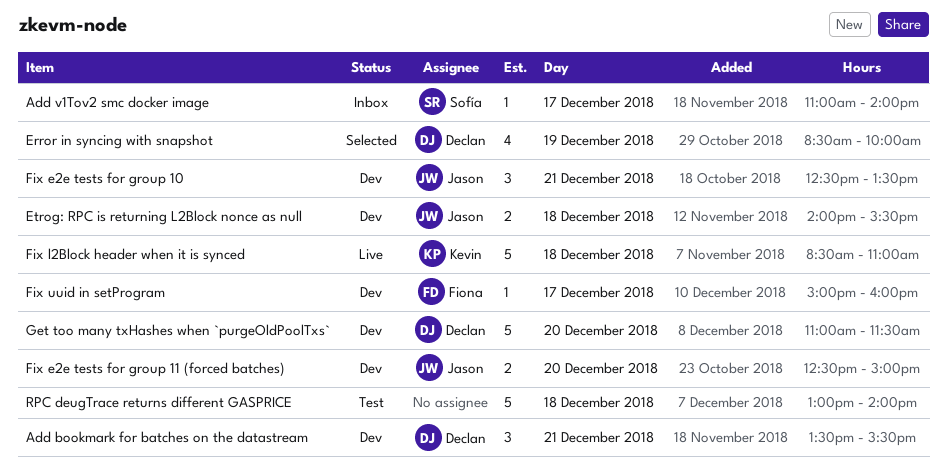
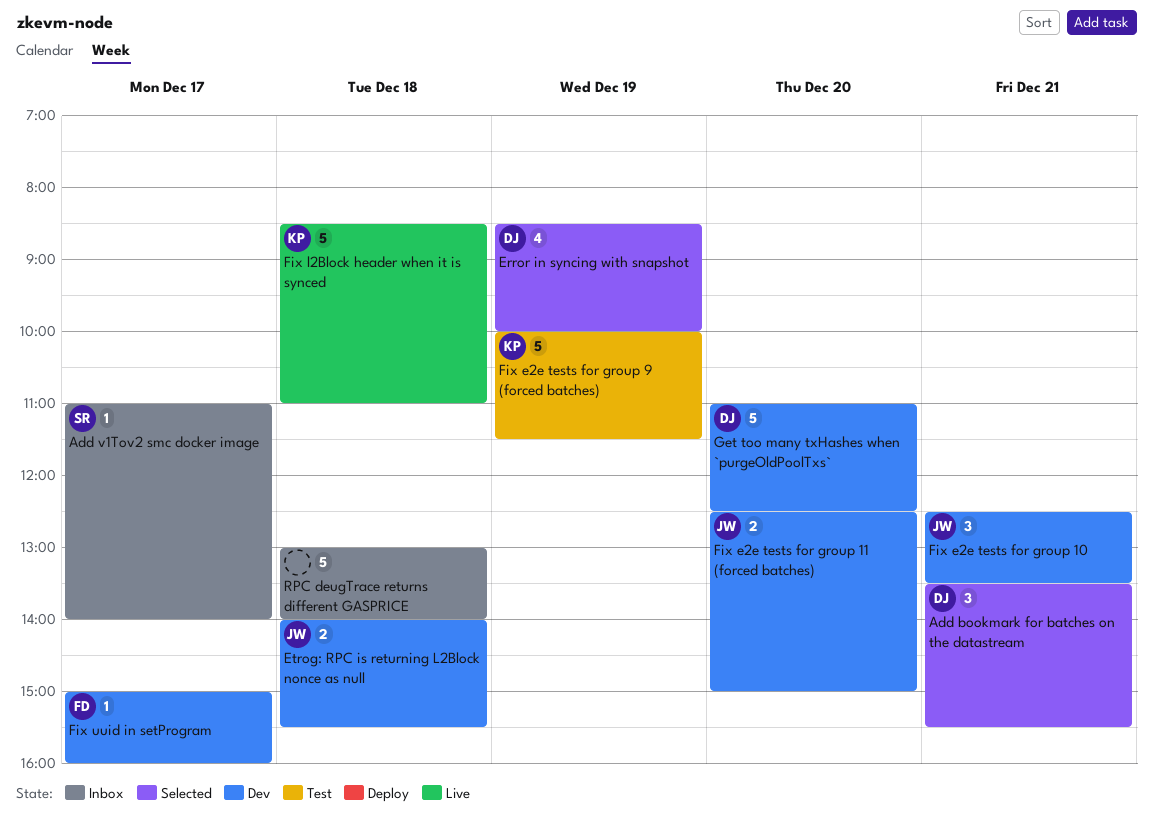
Add bookmark for batches on the datastream, status: Dev -> Selected
Fix e2e tests for group 9 (forced batches): none -> present
Get too many txHashes when `purgeOldPoolTxs`, ends: 11:30 -> 12:30
RPC deugTrace returns different GASPRICE, status: Test -> Inbox

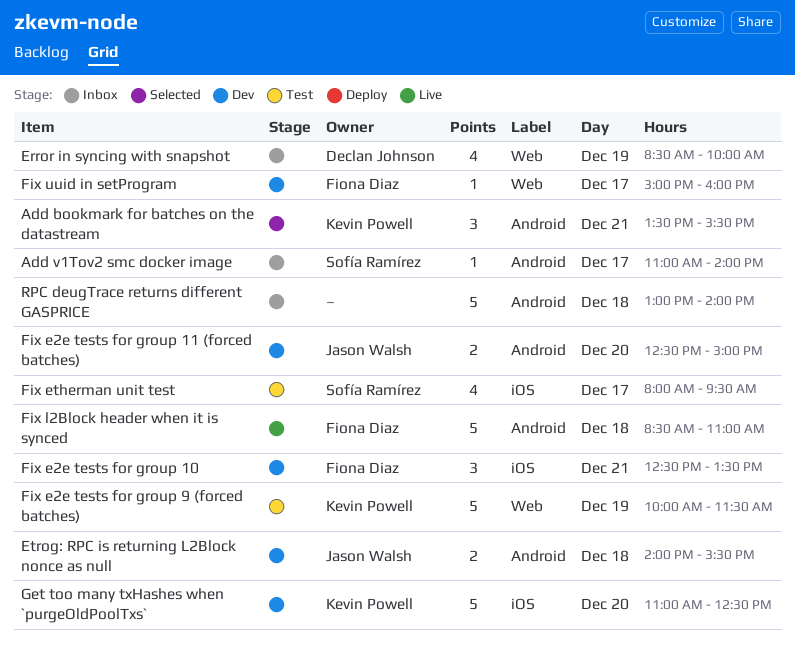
Add bookmark for batches on the datastream, owner: Declan Johnson -> Kevin Powell
Error in syncing with snapshot, status: Selected -> Inbox
Fix e2e tests for group 10, owner: Jason Walsh -> Fiona Diaz
Fix etherman unit test: none -> present
Fix l2Block header when it is synced, owner: Kevin Powell -> Fiona Diaz
Get too many txHashes when `purgeOldPoolTxs`, owner: Declan Johnson -> Kevin Powell

